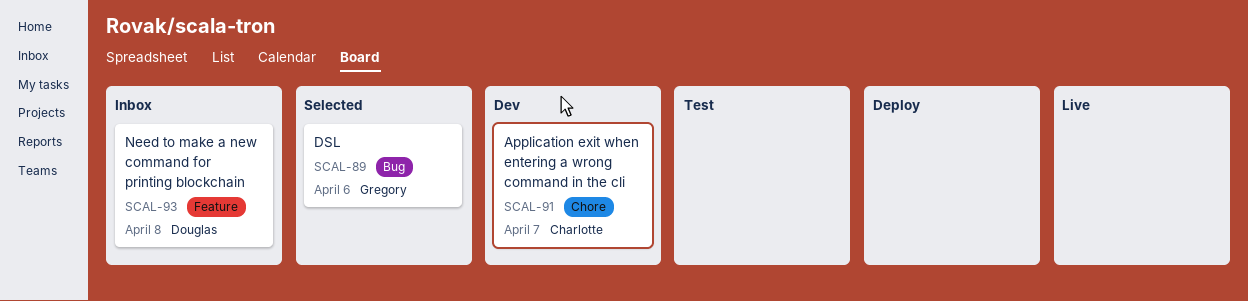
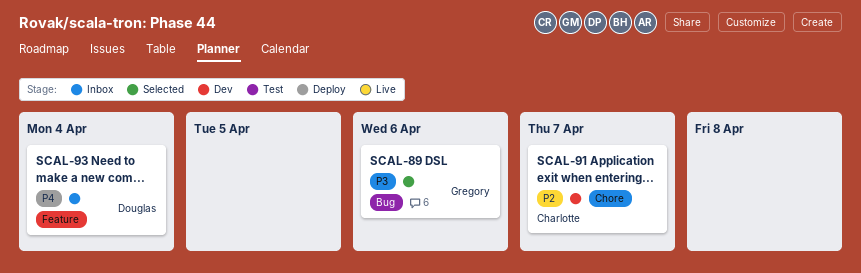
SCAL-93, due: Apr 8 -> Apr 4

